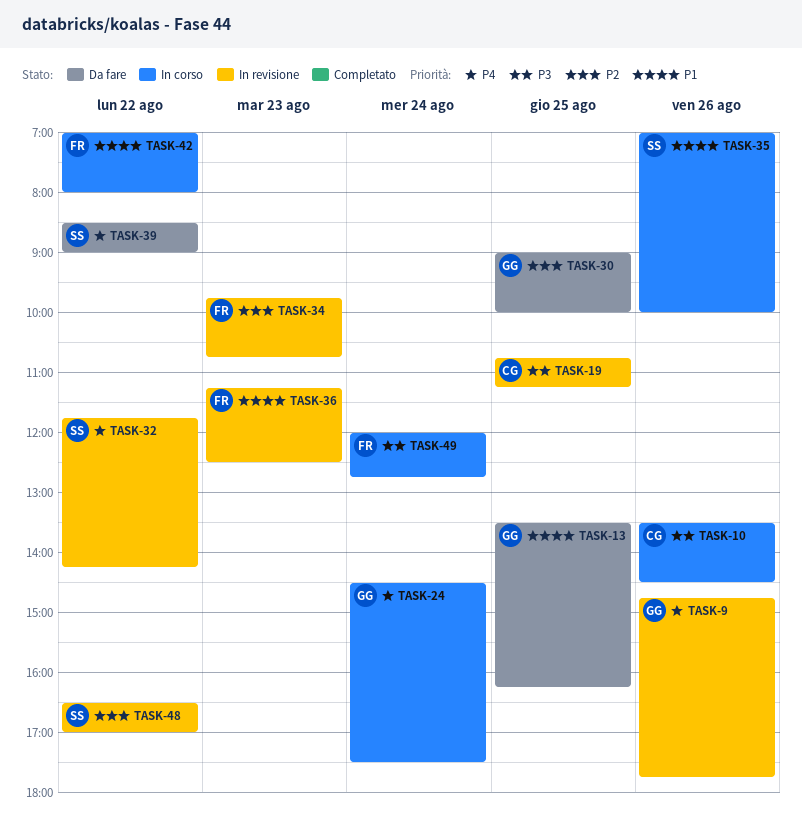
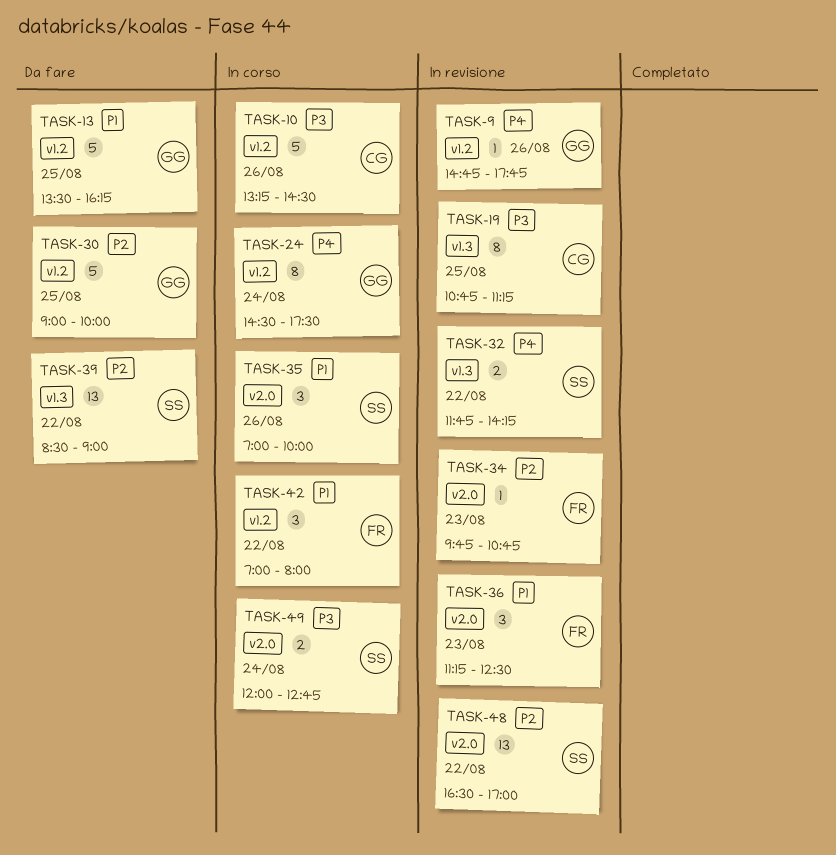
TASK-10, begins: 13:30 -> 13:15
TASK-39, priority: P4 -> P2
TASK-49, owner: FR -> SS

